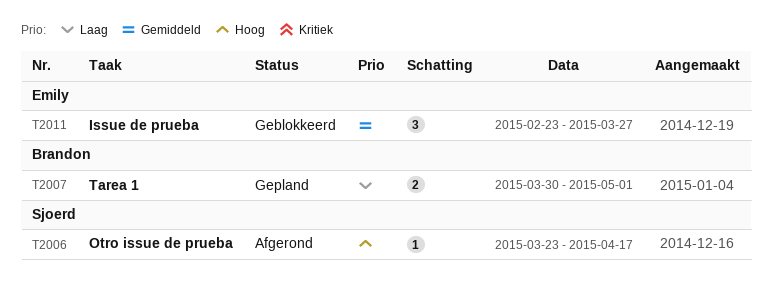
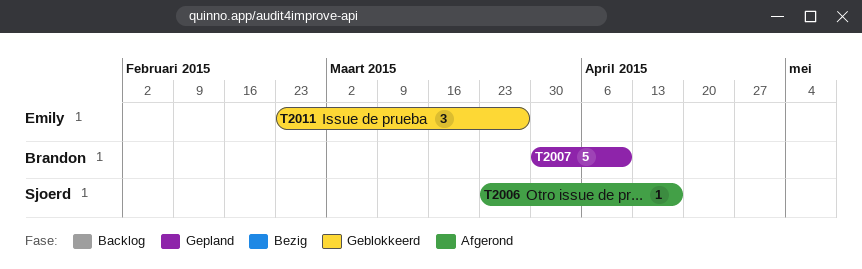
T2007, estimate: 2 -> 5
T2007, due: May 1 -> Apr 10

